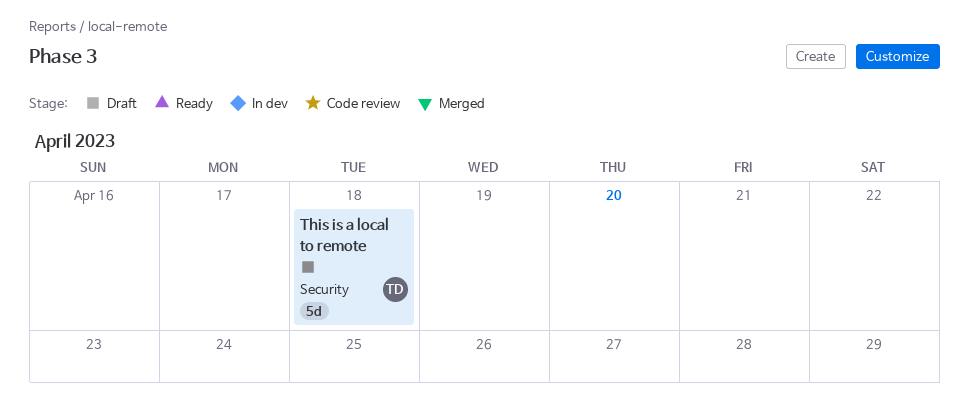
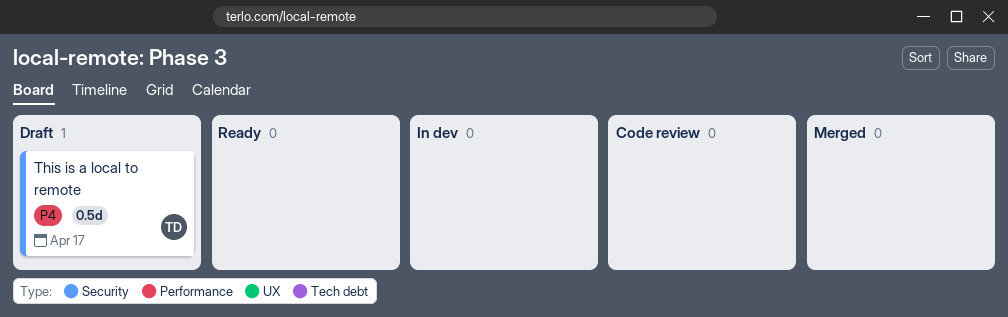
This is a local to remote, estimate: 5d -> 0.5d
This is a local to remote, due: Apr 18 -> Apr 17

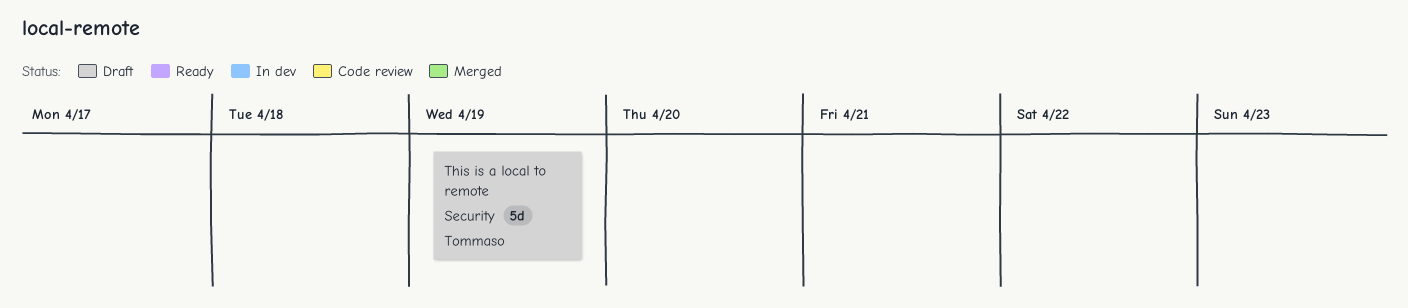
This is a local to remote, estimate: 0.5d -> 5d
This is a local to remote, due: Apr 17 -> Apr 19

